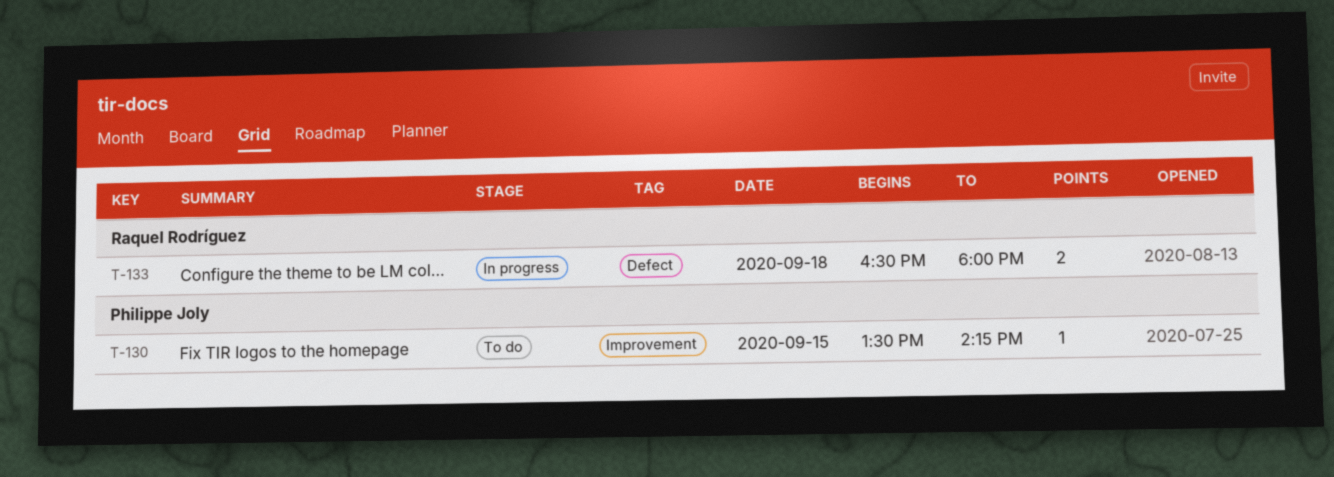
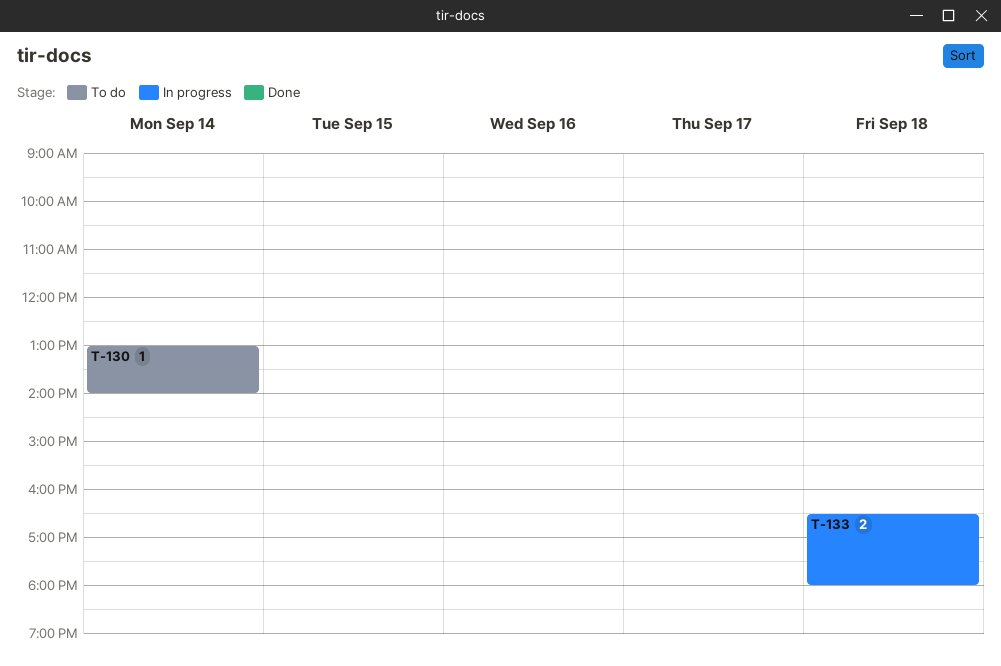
T-130, day: Sep 15 -> Sep 14
T-130, begins: 13:30 -> 13:00
T-130, ends: 14:15 -> 14:00

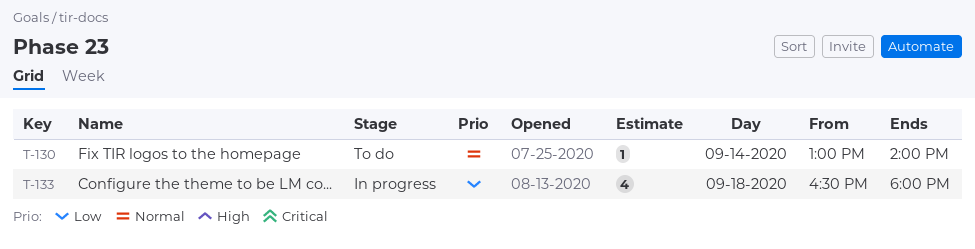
T-133, estimate: 2 -> 4

